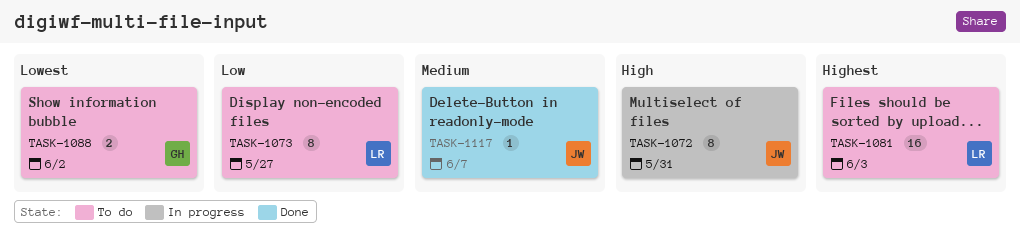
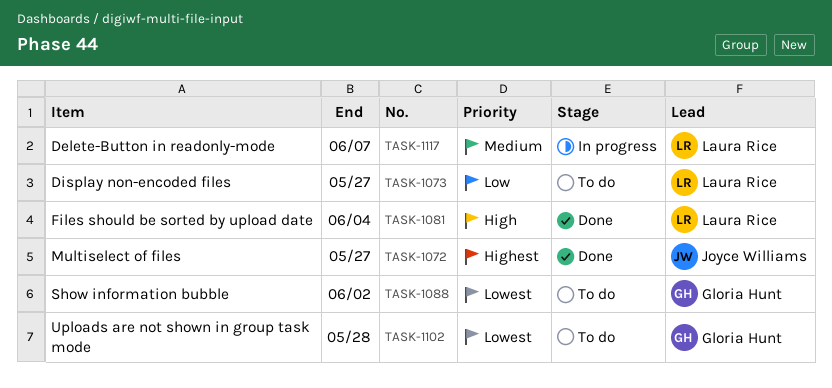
TASK-1072, status: In progress -> Done
TASK-1072, priority: High -> Highest
TASK-1072, due: May 31 -> May 27
TASK-1081, status: To do -> Done
TASK-1081, priority: Highest -> High
TASK-1081, due: Jun 3 -> Jun 4
TASK-1102: none -> present
TASK-1117, status: Done -> In progress
TASK-1117, owner: Joyce Williams -> Laura Rice

